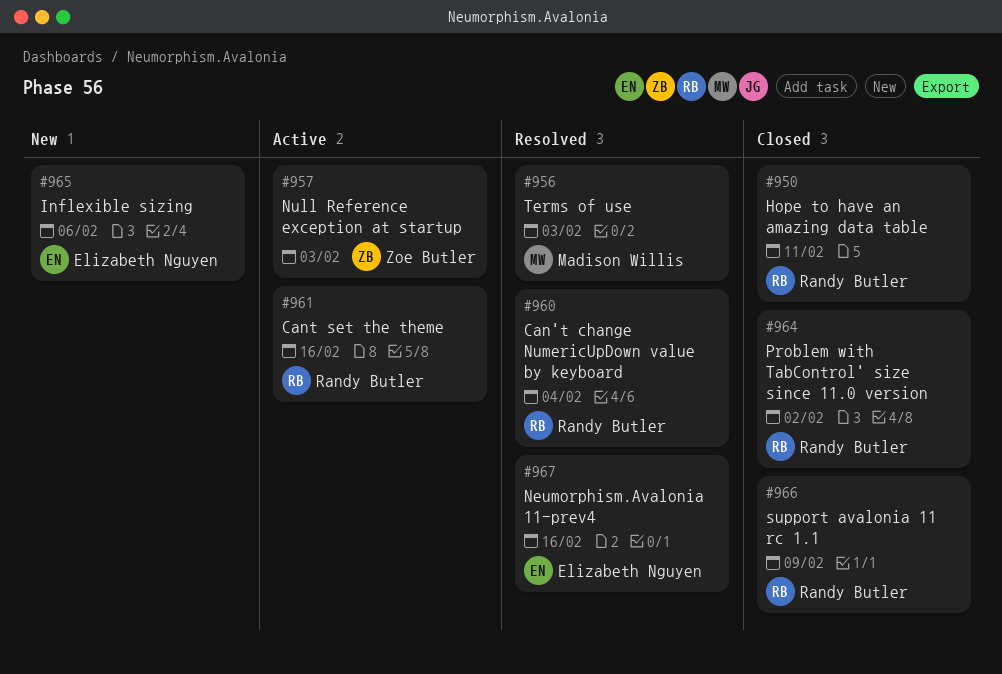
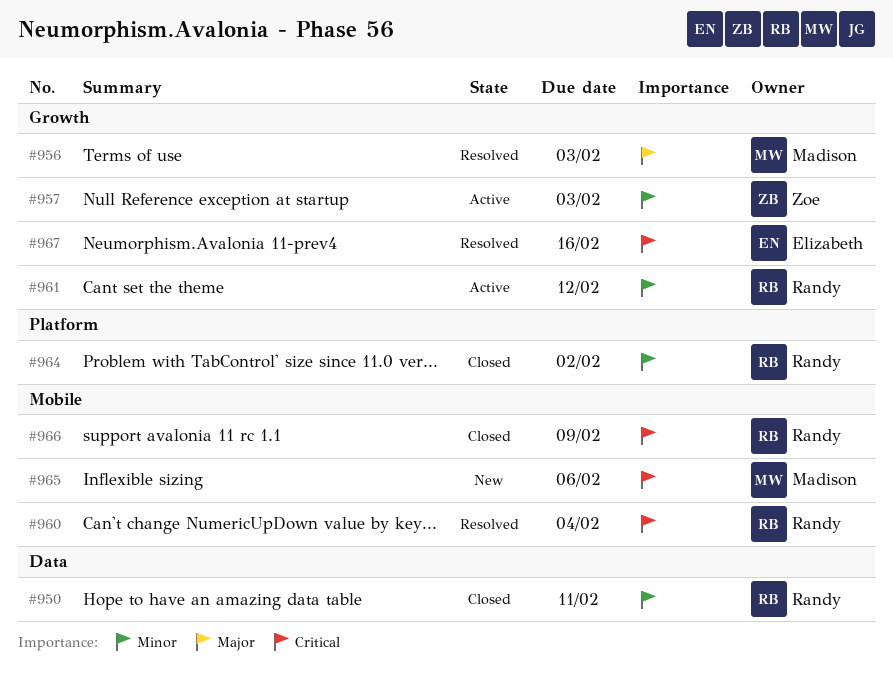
#961, due: Feb 16 -> Feb 12
#965, owner: Elizabeth Nguyen -> Madison Willis

